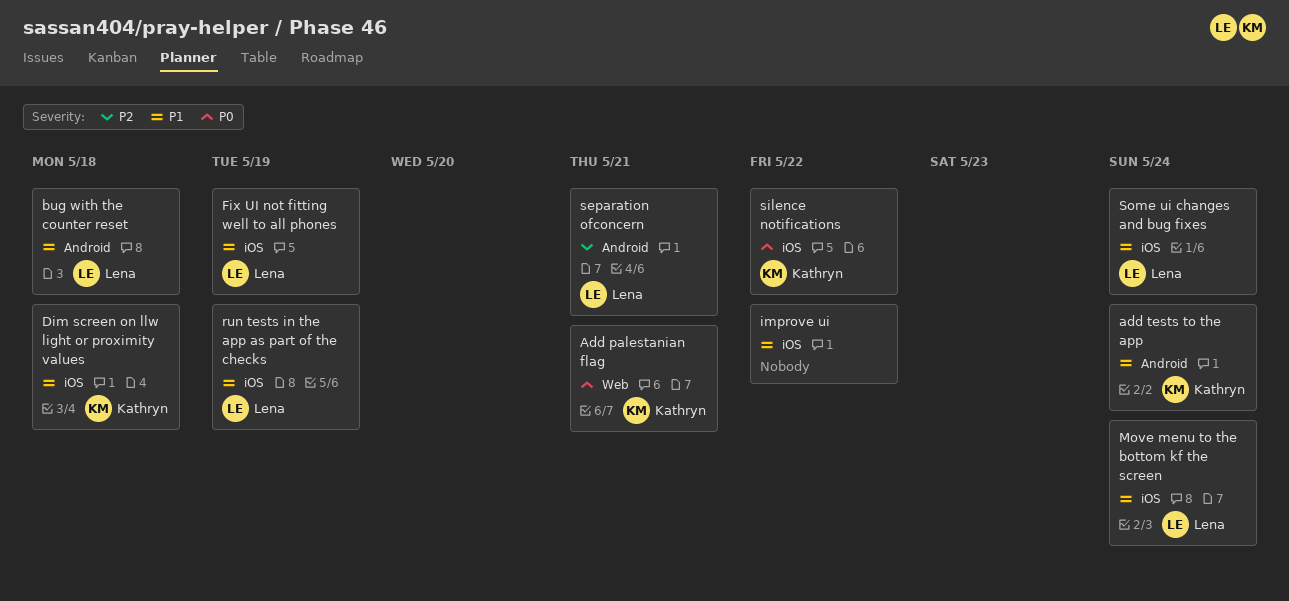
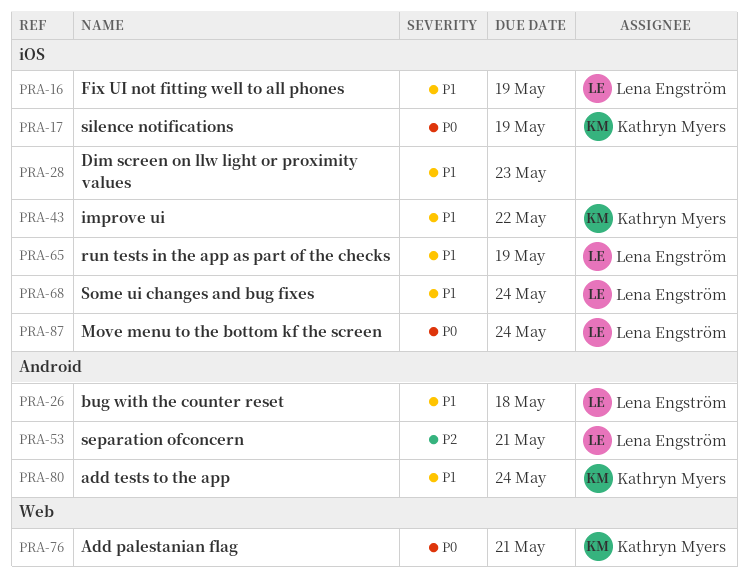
Dim screen on llw light or proximity values, owner: Kathryn Myers -> none
Dim screen on llw light or proximity values, due: May 18 -> May 23
improve ui, owner: none -> Kathryn Myers
Move menu to the bottom kf the screen, priority: P1 -> P0
silence notifications, due: May 22 -> May 19

